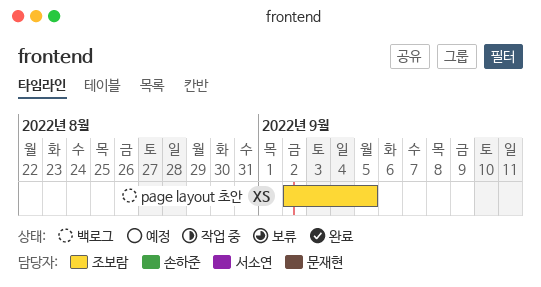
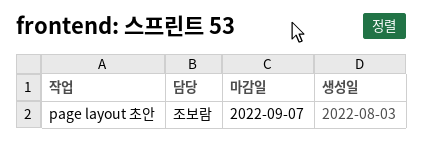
page layout 초안, due: Sep 5 -> Sep 7

